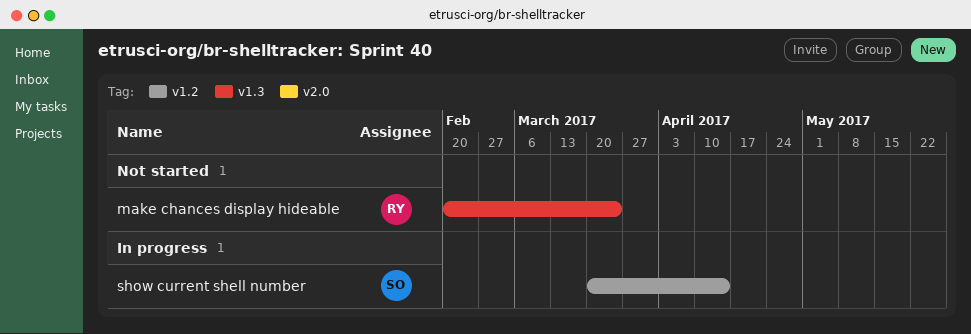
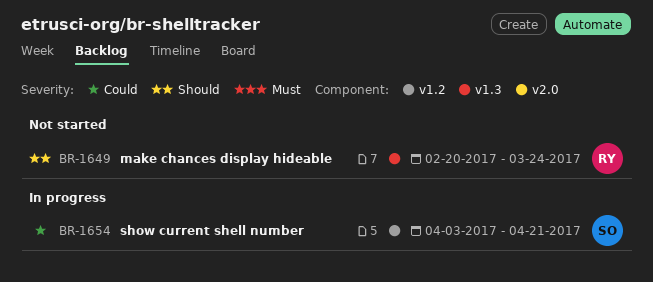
show current shell number, start: Mar 20 -> Apr 3
show current shell number, due: Apr 14 -> Apr 21

